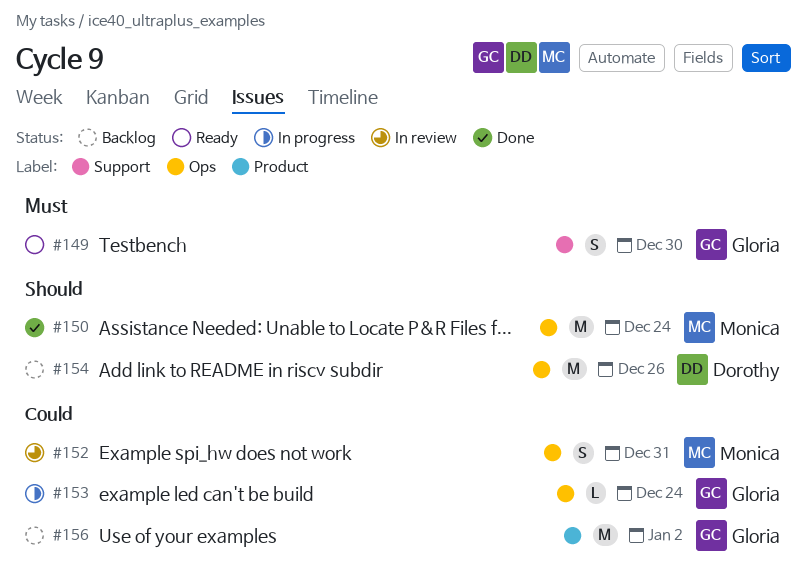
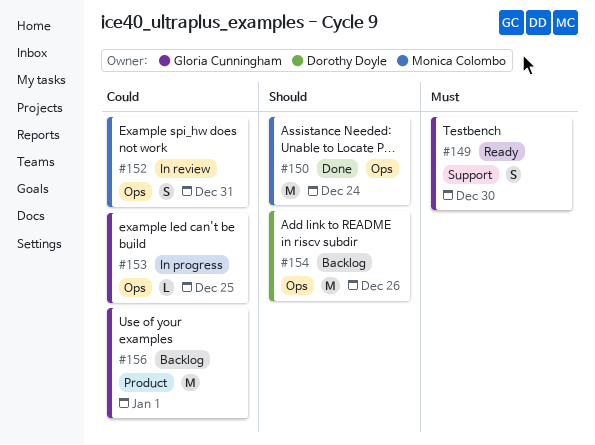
#153, due: Dec 24 -> Dec 25
#156, due: Jan 2 -> Jan 1

